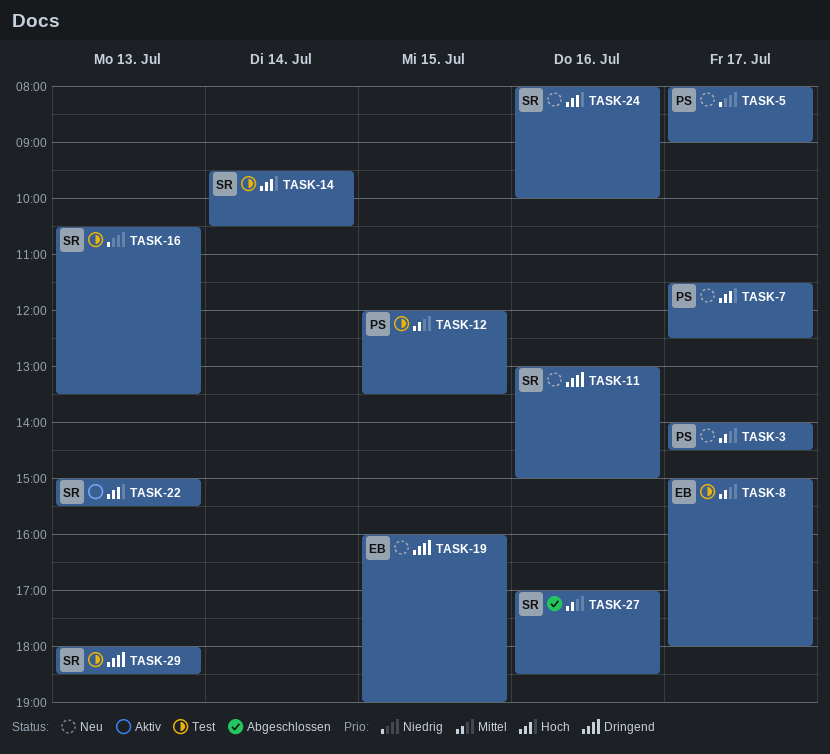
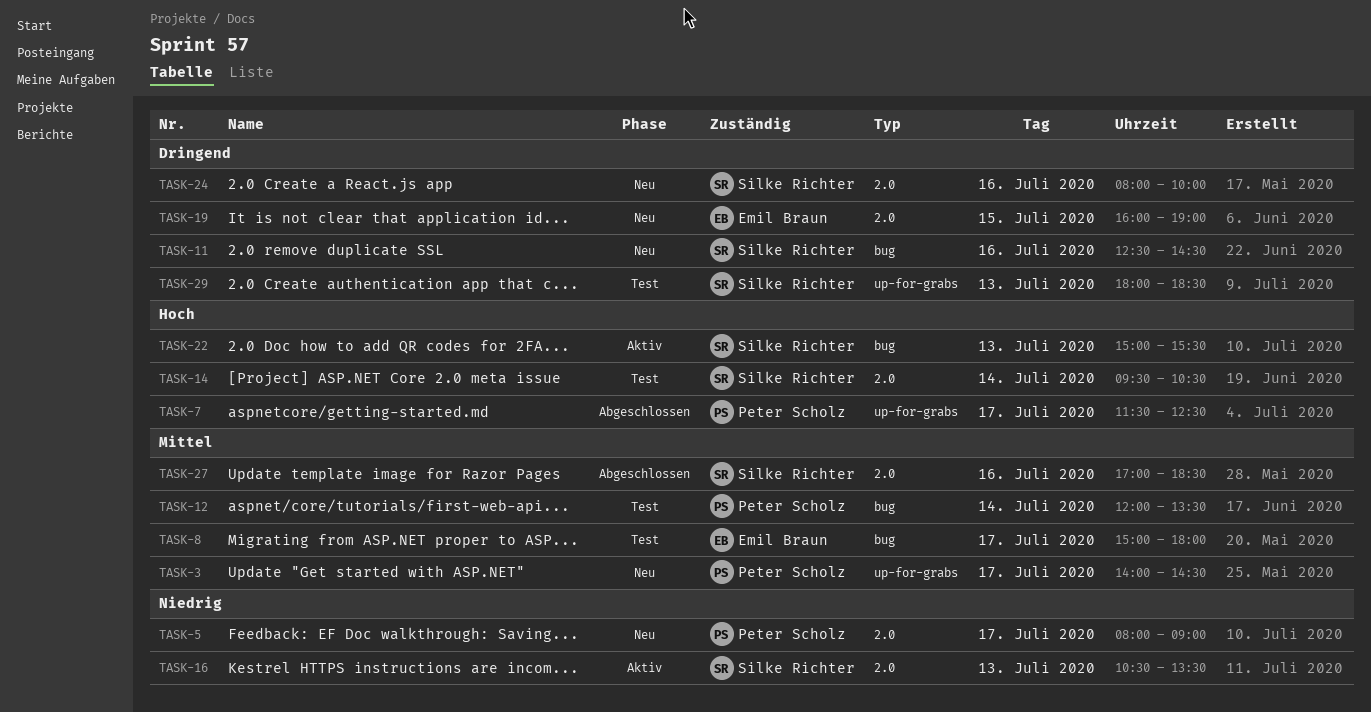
TASK-7, status: Neu -> Abgeschlossen
TASK-11, begins: 13:00 -> 12:30
TASK-11, ends: 15:00 -> 14:30
TASK-12, day: Jul 15 -> Jul 14
TASK-16, status: Test -> Aktiv
TASK-24, priority: Hoch -> Dringend

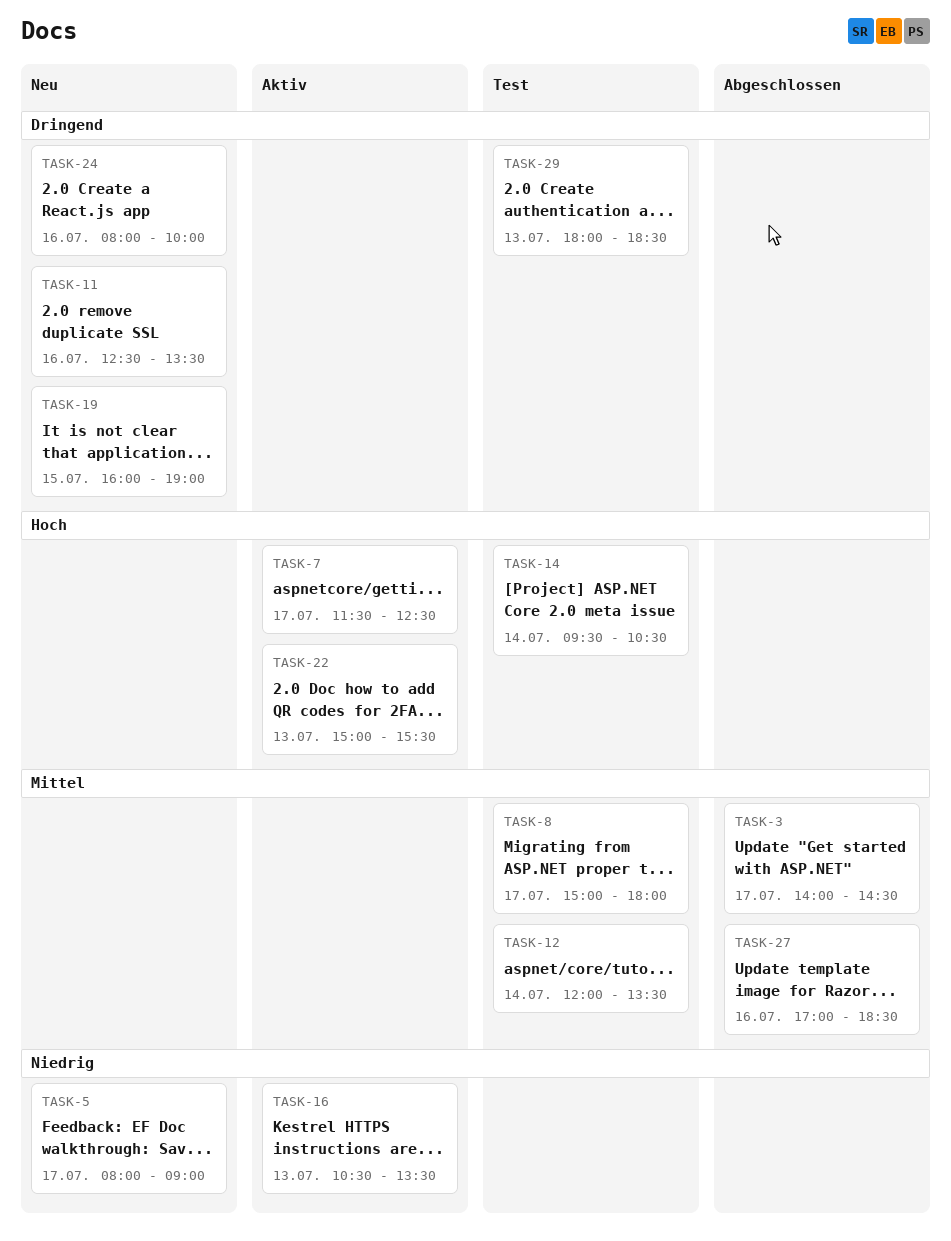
TASK-3, status: Neu -> Abgeschlossen
TASK-7, status: Abgeschlossen -> Aktiv
TASK-11, ends: 14:30 -> 13:30

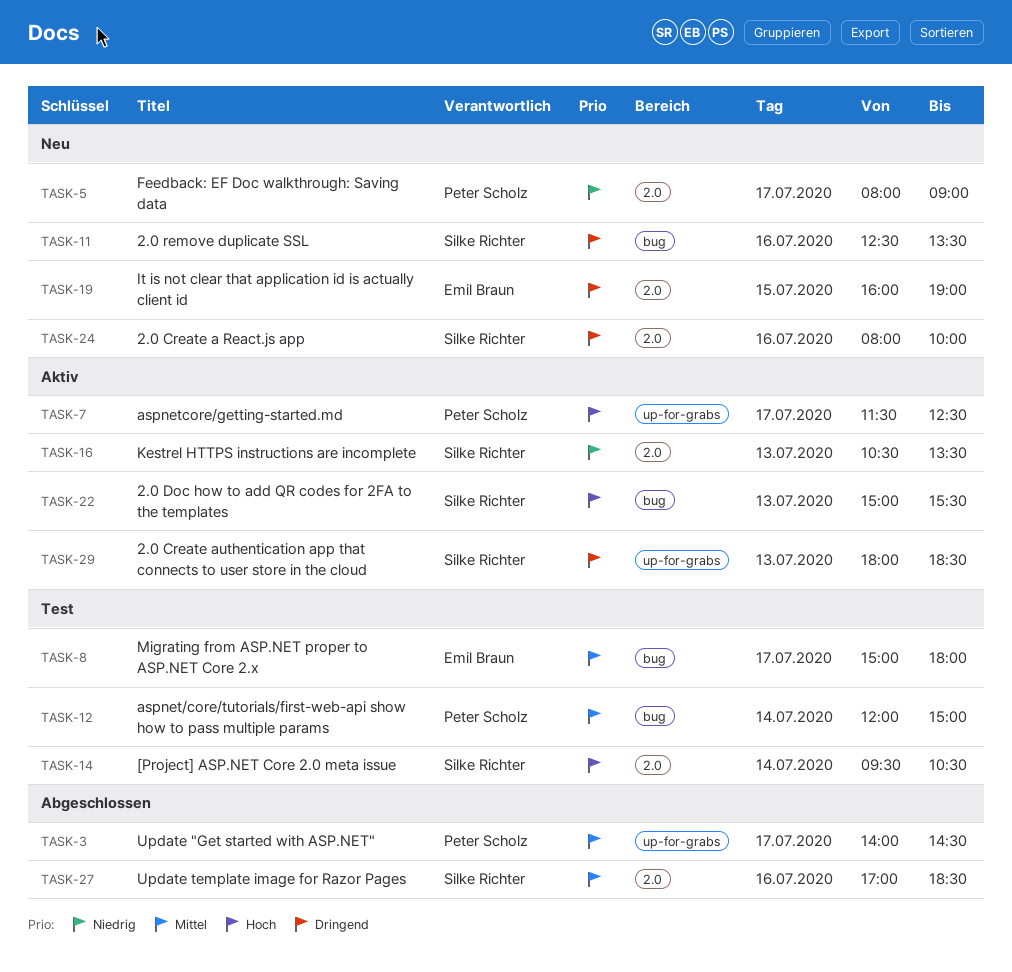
TASK-12, ends: 13:30 -> 15:00
TASK-29, status: Test -> Aktiv

